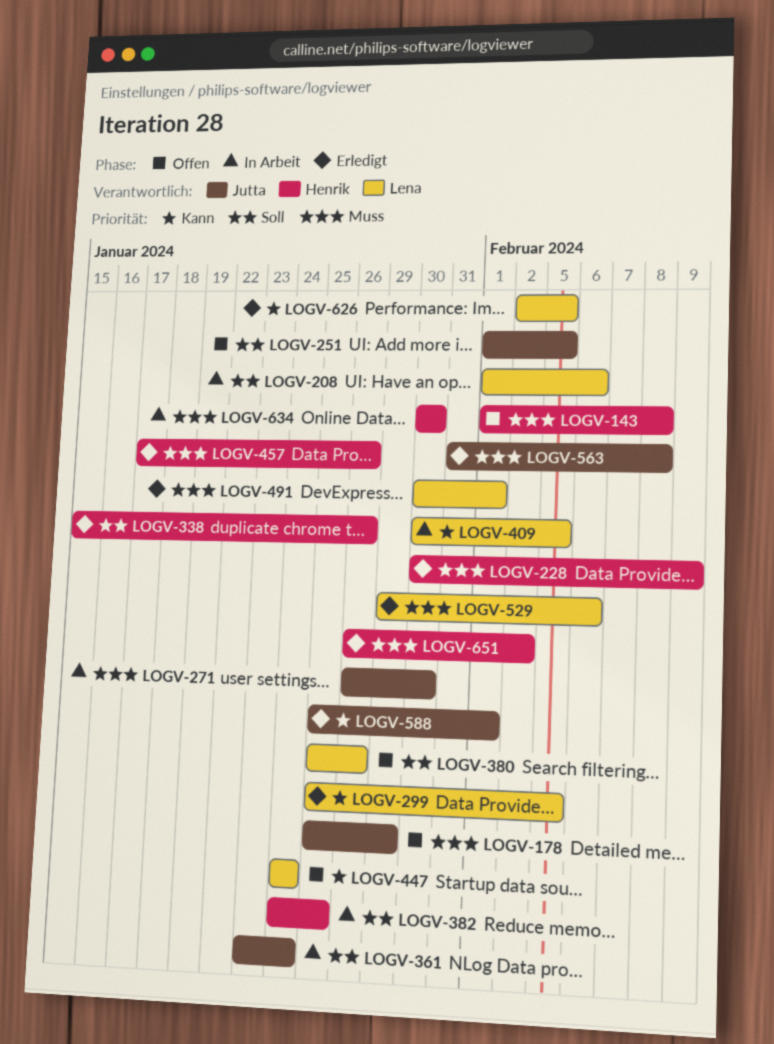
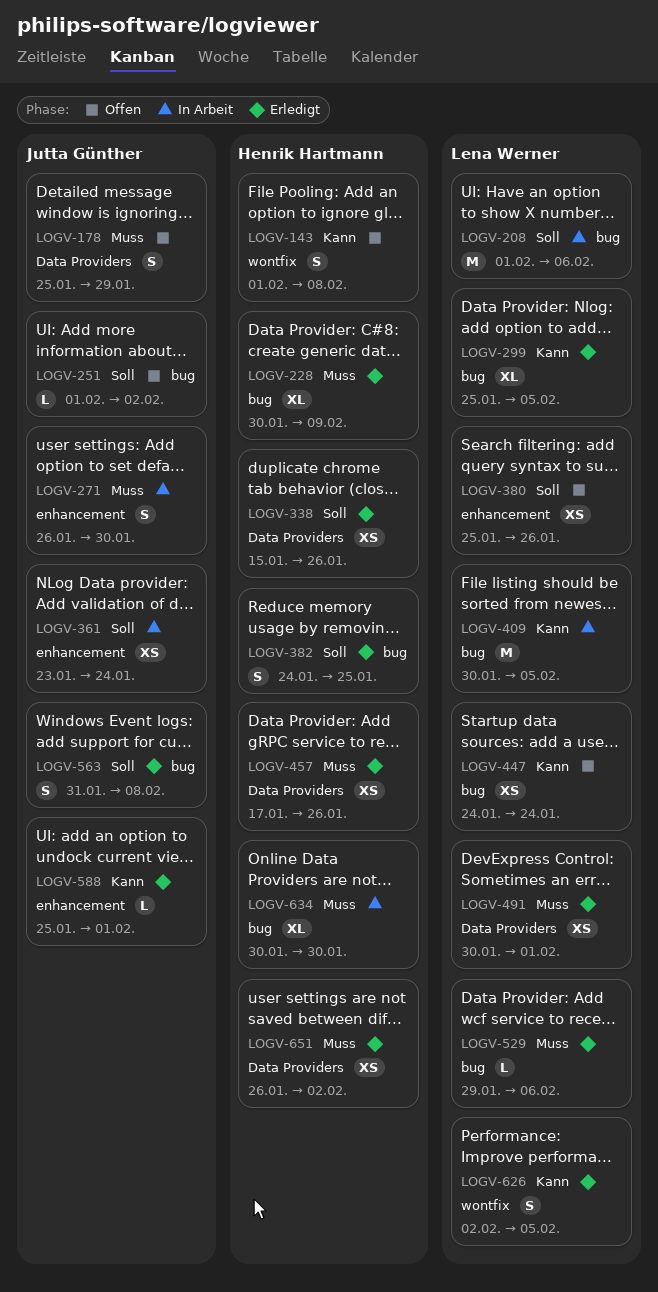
LOGV-143, priority: Muss -> Kann
LOGV-251, due: Feb 5 -> Feb 2
LOGV-382, status: In Arbeit -> Erledigt
LOGV-563, priority: Muss -> Soll

